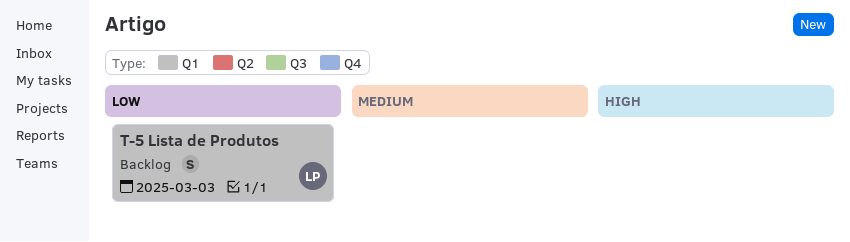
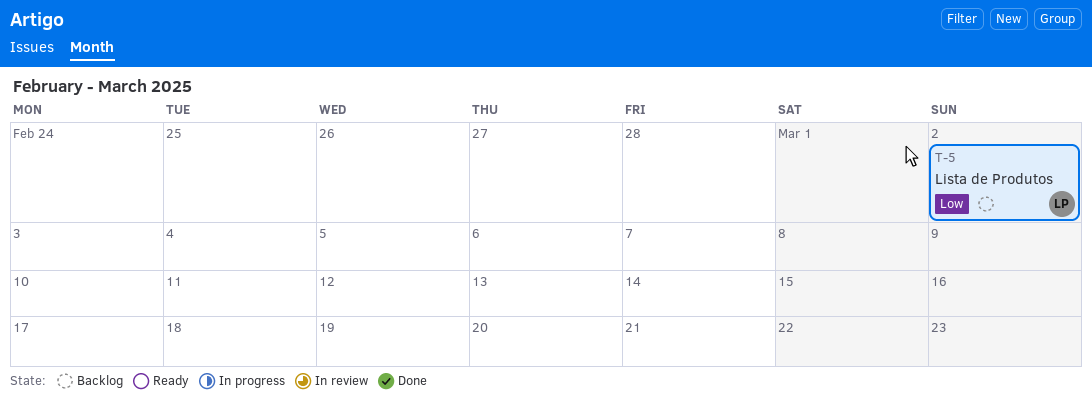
T-5, due: Mar 3 -> Mar 2

